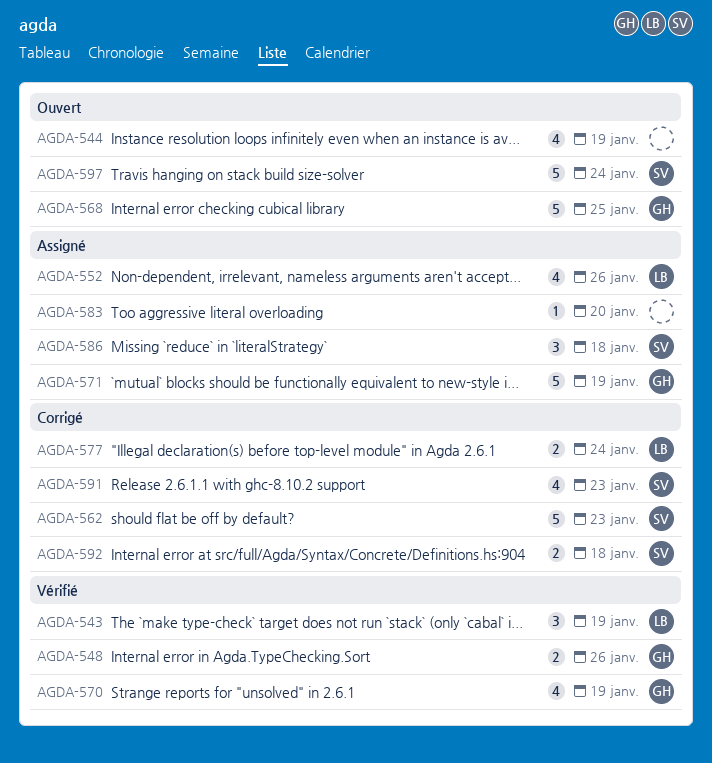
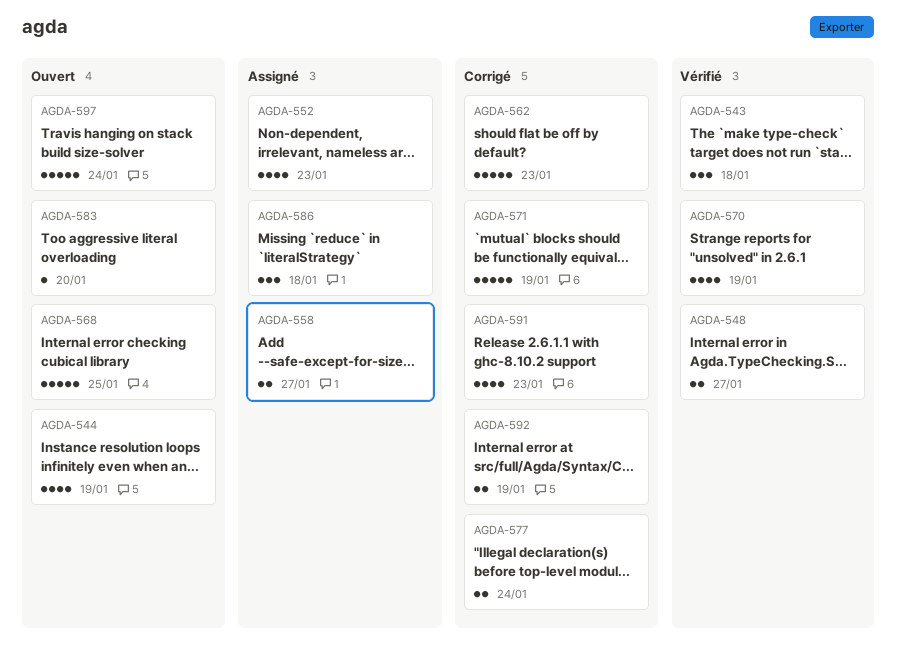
AGDA-543, due: Jan 19 -> Jan 18
AGDA-548, due: Jan 26 -> Jan 27
AGDA-552, due: Jan 26 -> Jan 23
AGDA-558: none -> present
AGDA-571, status: Assigné -> Corrigé
AGDA-583, status: Assigné -> Ouvert
AGDA-592, due: Jan 18 -> Jan 19

